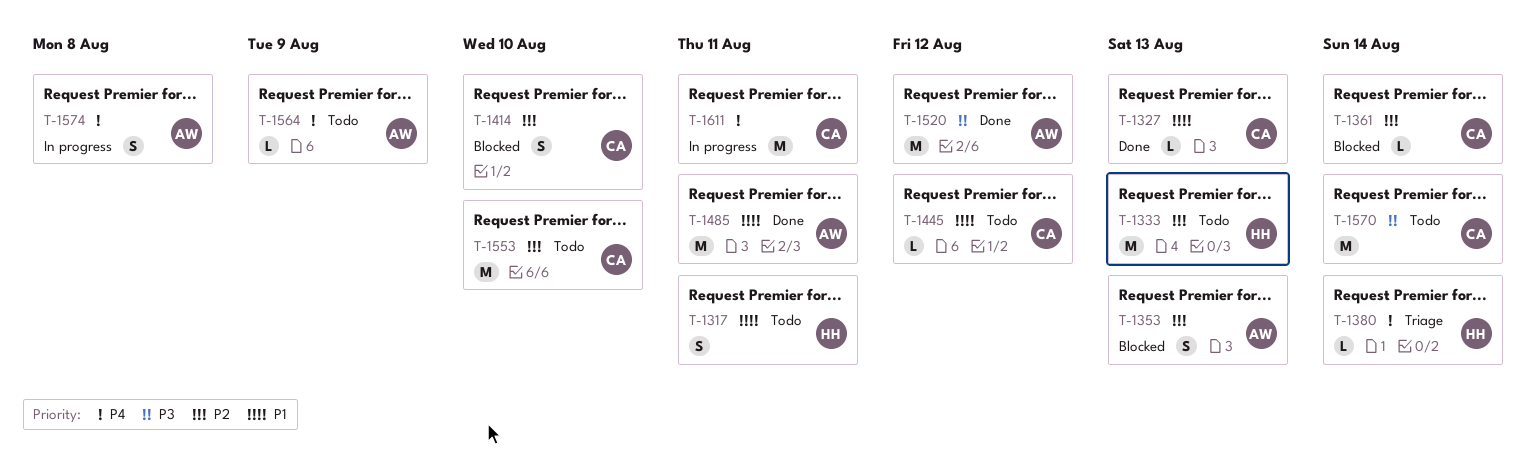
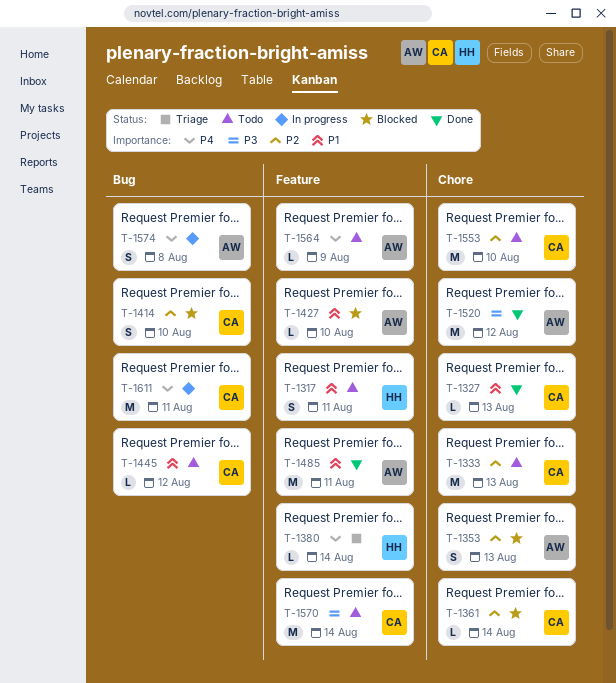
T-1333, owner: HH -> CA
T-1427: none -> present

